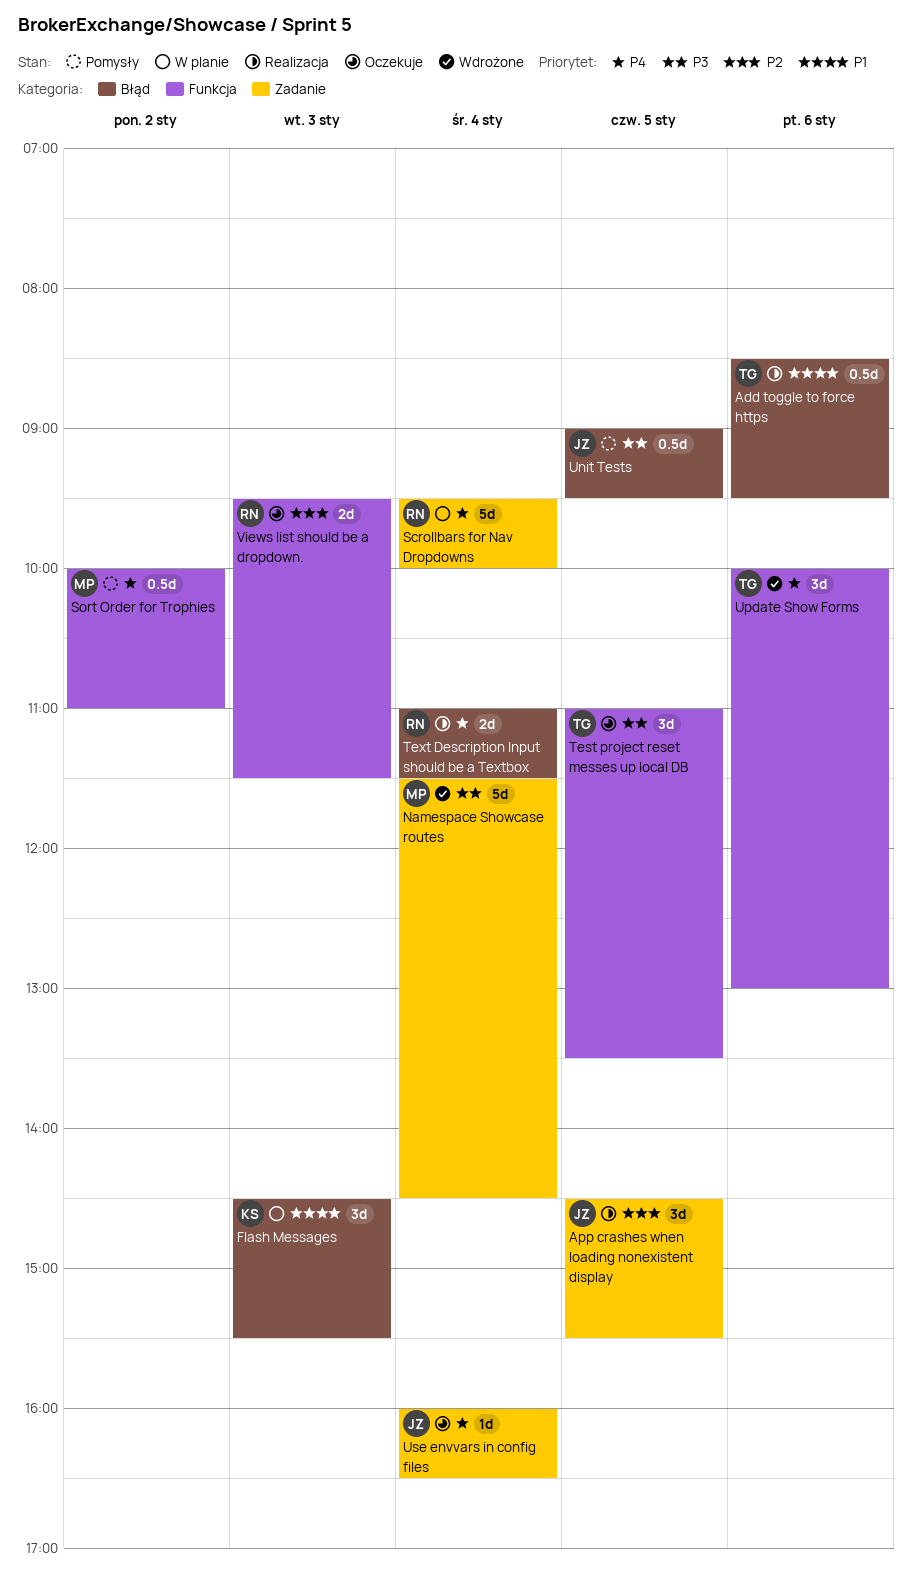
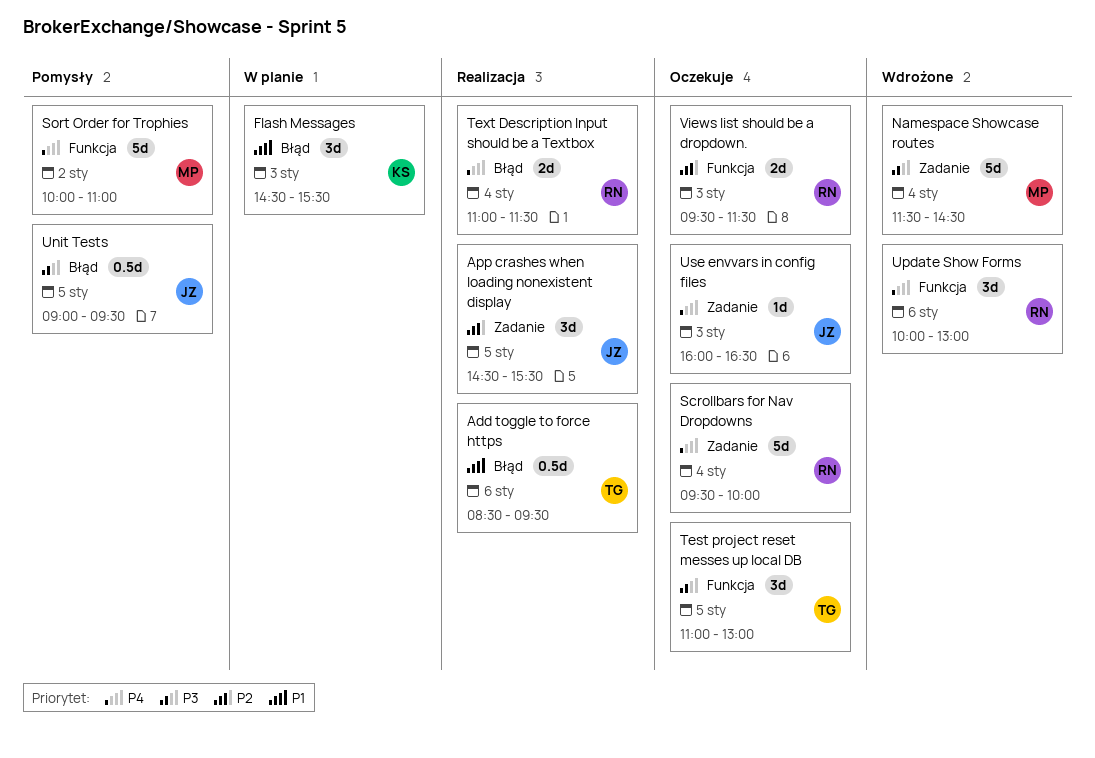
Scrollbars for Nav Dropdowns, status: W planie -> Oczekuje
Sort Order for Trophies, estimate: 0.5d -> 5d
Test project reset messes up local DB, ends: 13:30 -> 13:00
Update Show Forms, owner: TG -> RN
Use envvars in config files, day: Jan 4 -> Jan 3

